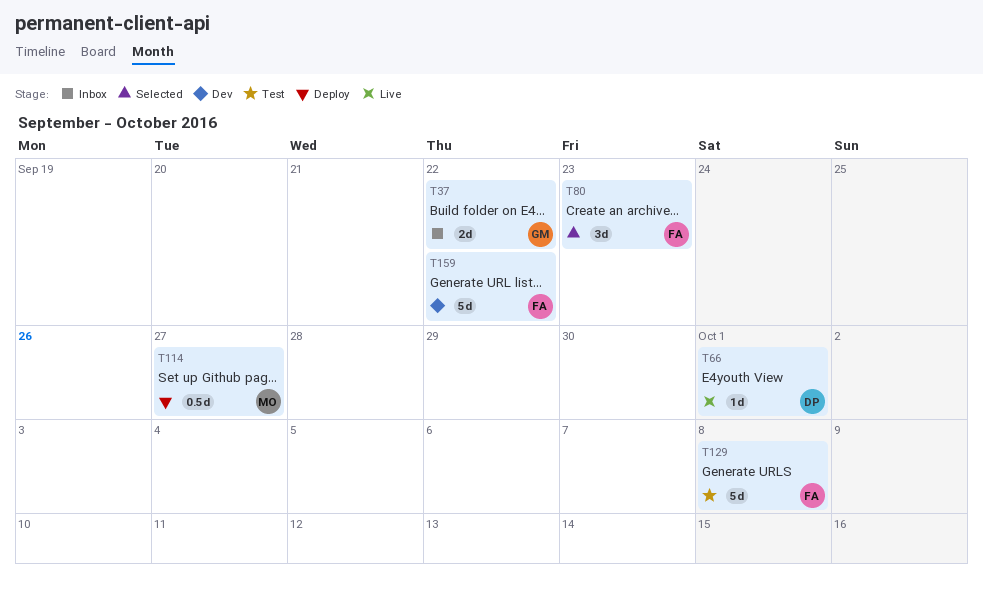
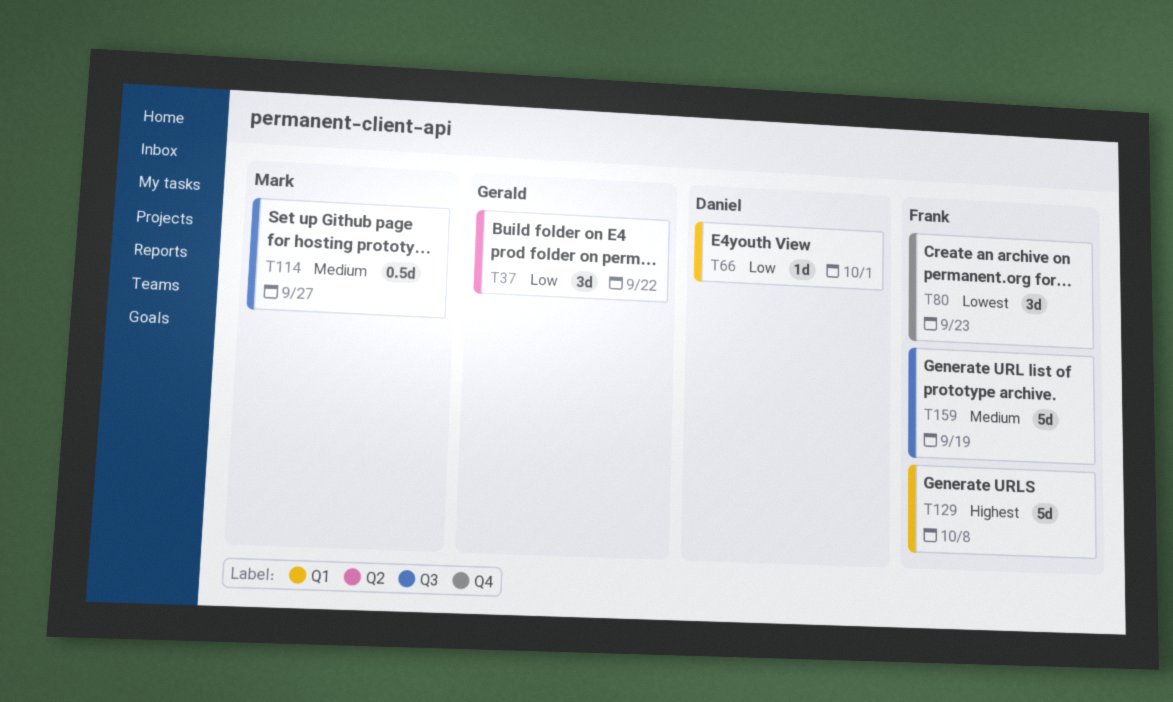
T37, estimate: 2d -> 3d
T159, due: Sep 22 -> Sep 19

